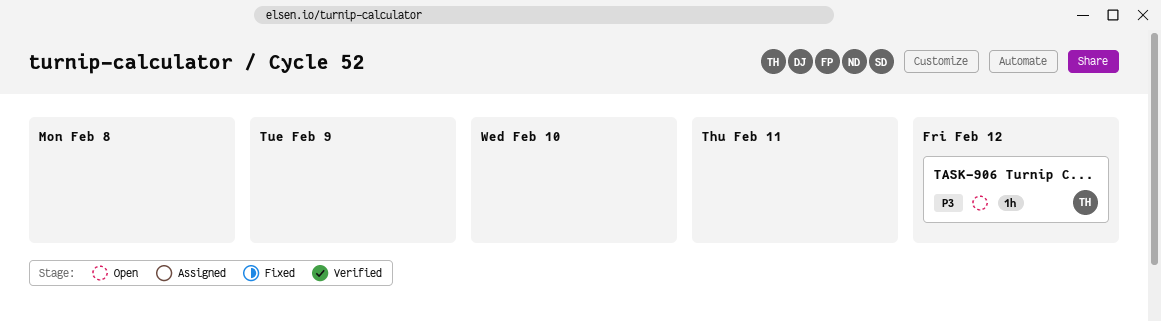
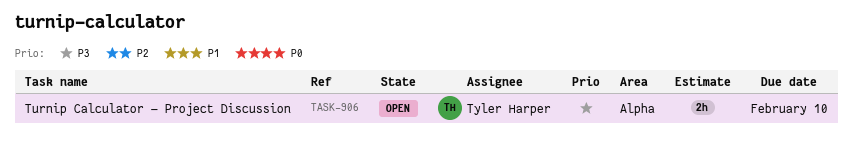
TASK-906, estimate: 1h -> 2h
TASK-906, due: Feb 12 -> Feb 10

